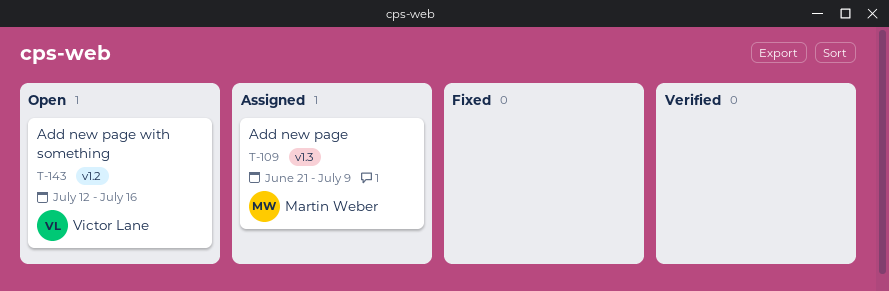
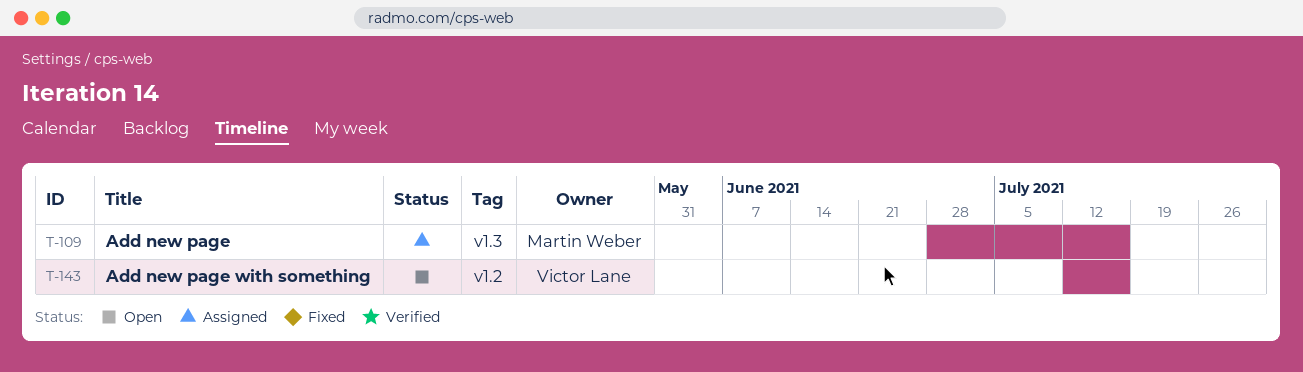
T-109, start: Jun 21 -> Jun 28
T-109, due: Jul 9 -> Jul 16

